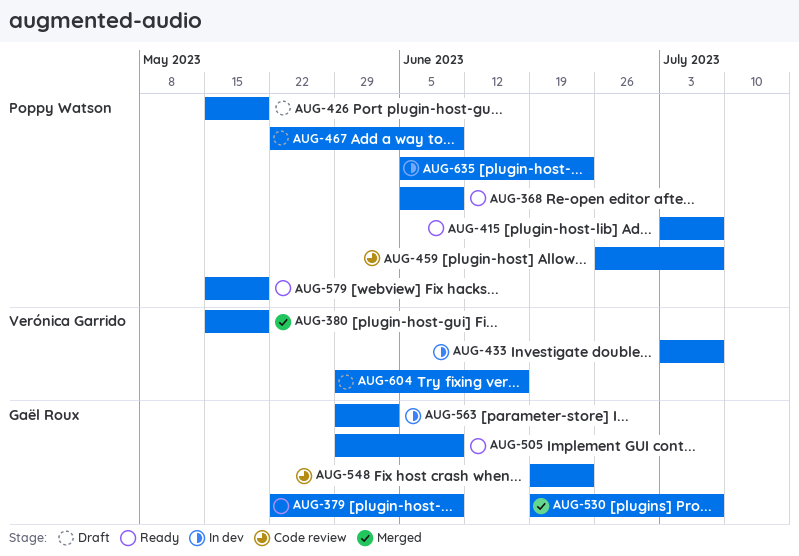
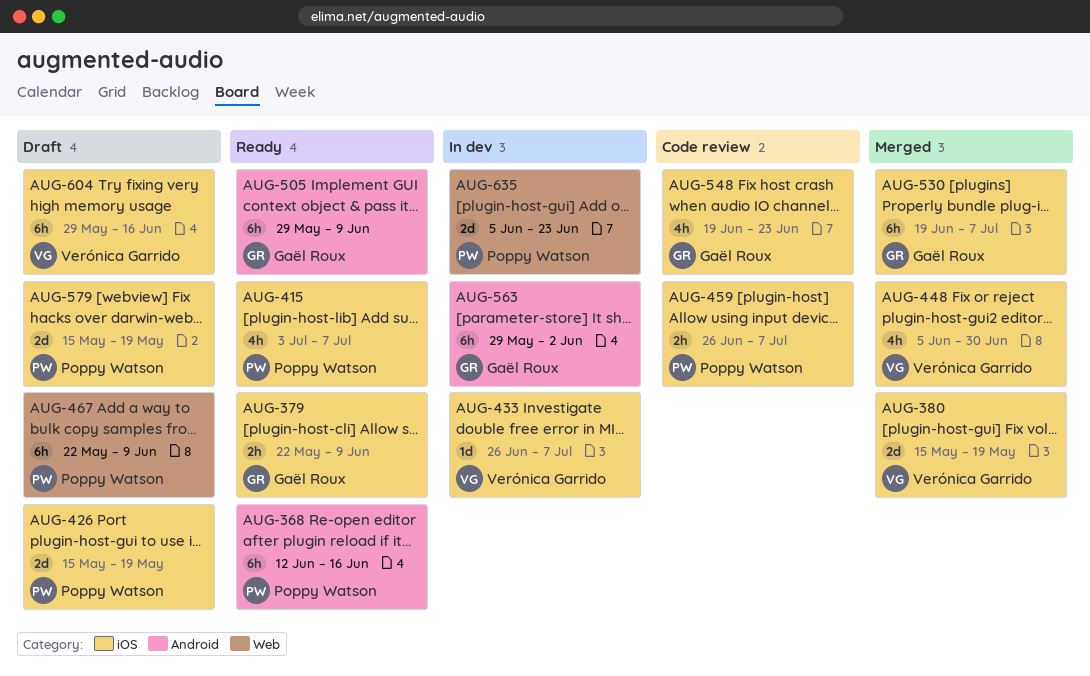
AUG-368, start: Jun 5 -> Jun 12
AUG-368, due: Jun 9 -> Jun 16
AUG-433, start: Jul 3 -> Jun 26
AUG-448: none -> present
AUG-579, status: Ready -> Draft

